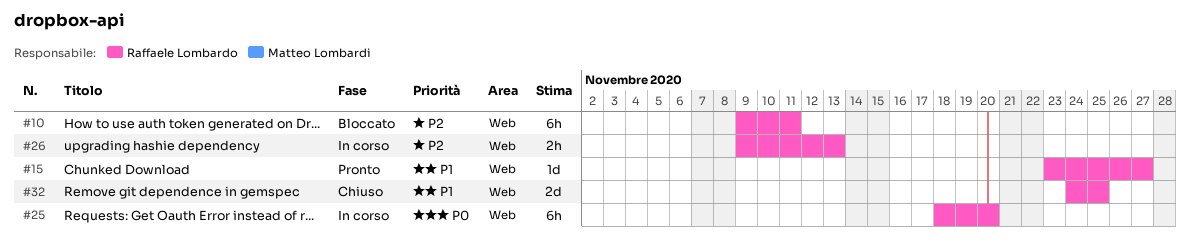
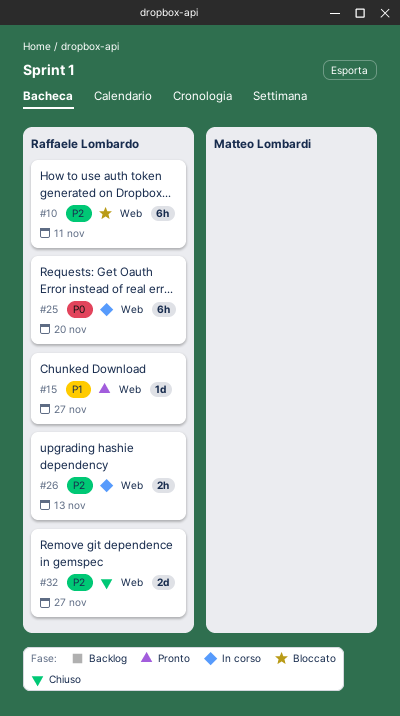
#32, priority: P1 -> P2
#32, due: Nov 25 -> Nov 27

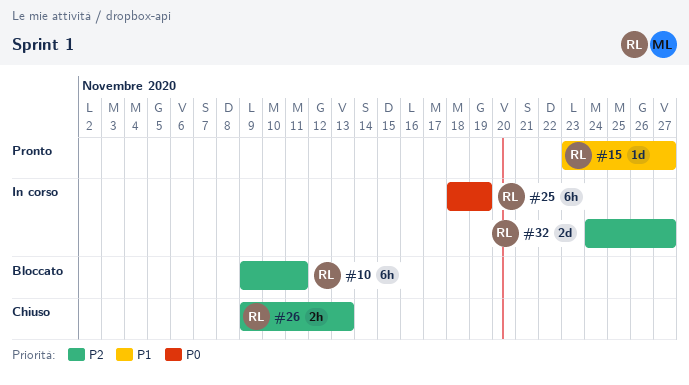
#25, due: Nov 20 -> Nov 19
#26, status: In corso -> Chiuso
#32, status: Chiuso -> In corso

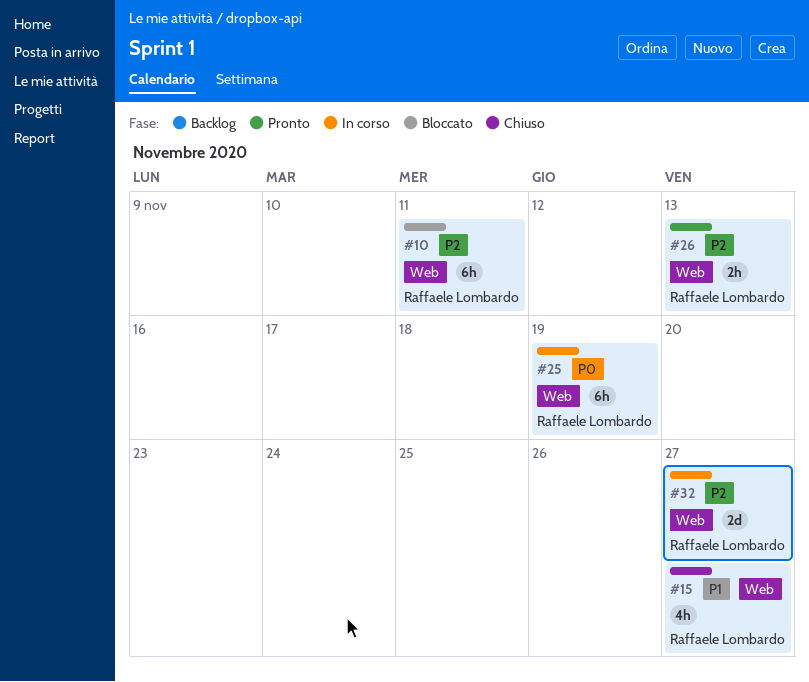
#15, status: Pronto -> Chiuso
#15, estimate: 1d -> 4h
#26, status: Chiuso -> Pronto

